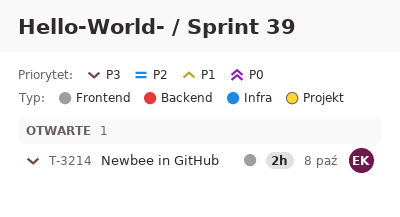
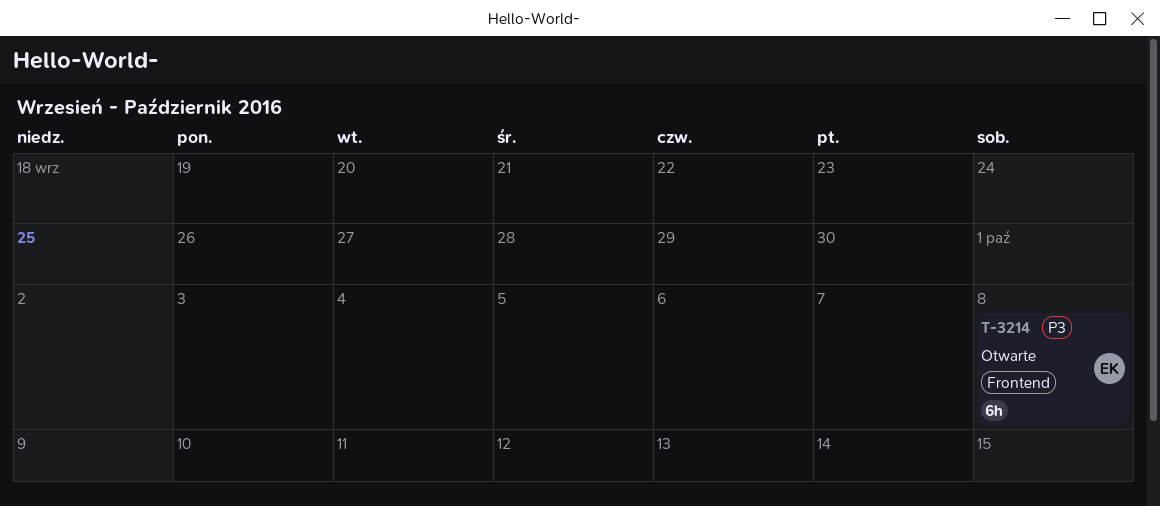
T-3214, estimate: 2h -> 6h

